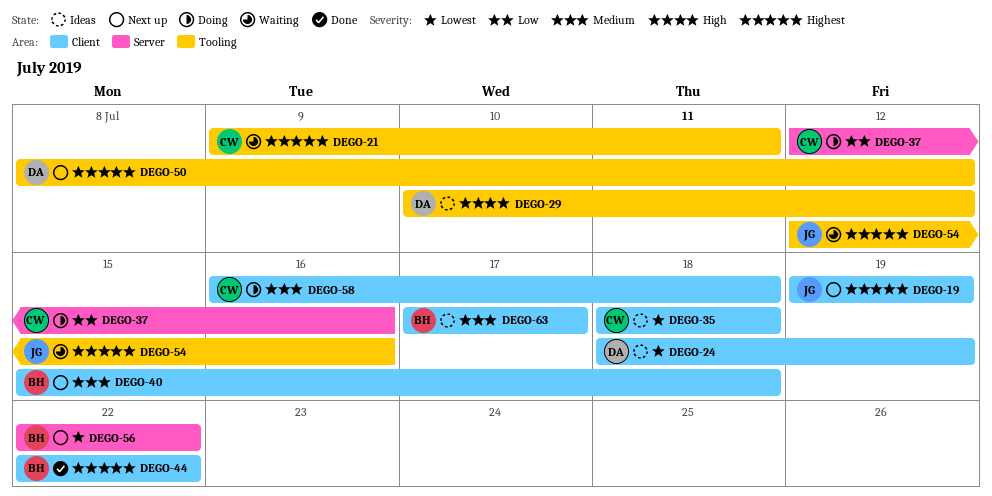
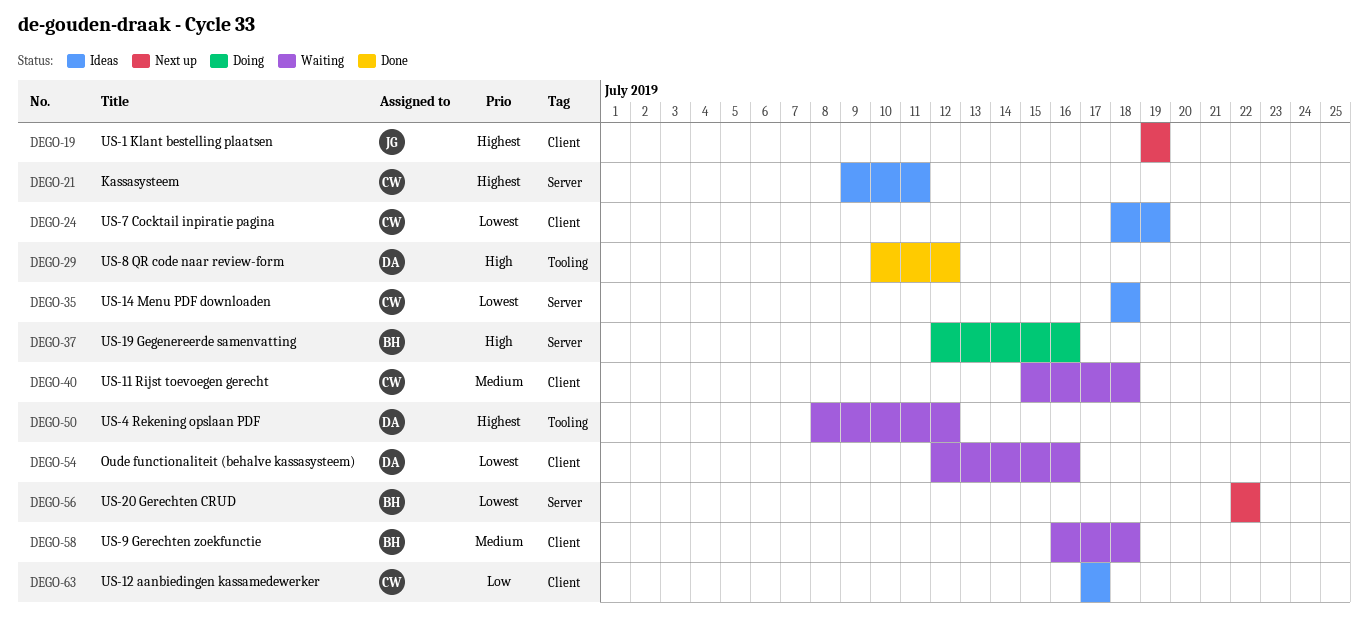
DEGO-21, status: Waiting -> Ideas
DEGO-21, label: Tooling -> Server
DEGO-24, owner: DA -> CW
DEGO-29, status: Ideas -> Done
DEGO-35, label: Client -> Server
DEGO-37, owner: CW -> BH
DEGO-37, priority: Low -> High
DEGO-40, status: Next up -> Waiting
DEGO-40, owner: BH -> CW
DEGO-44: present -> none
DEGO-50, status: Next up -> Waiting
DEGO-54, owner: JG -> DA
DEGO-54, priority: Highest -> Lowest
DEGO-54, label: Tooling -> Client
DEGO-58, status: Doing -> Waiting
DEGO-58, owner: CW -> BH
DEGO-63, owner: BH -> CW
DEGO-63, priority: Medium -> Low

